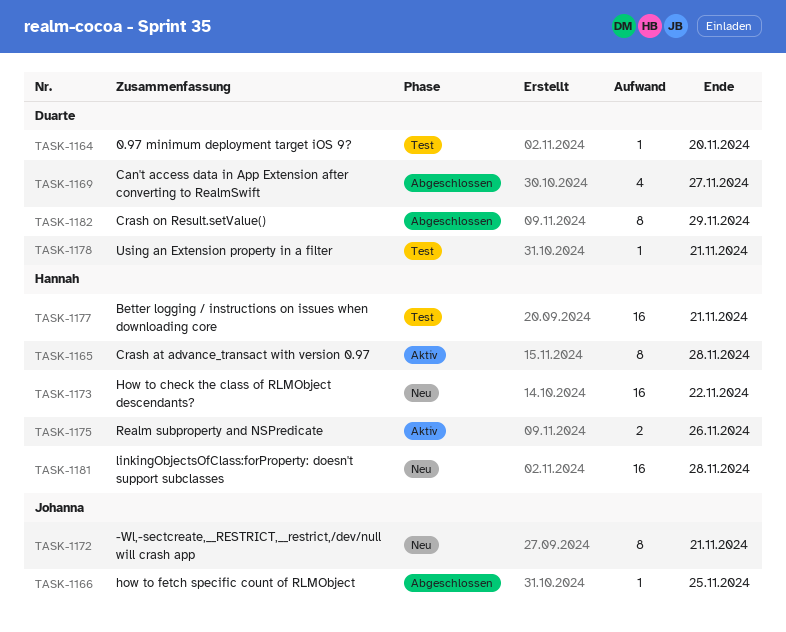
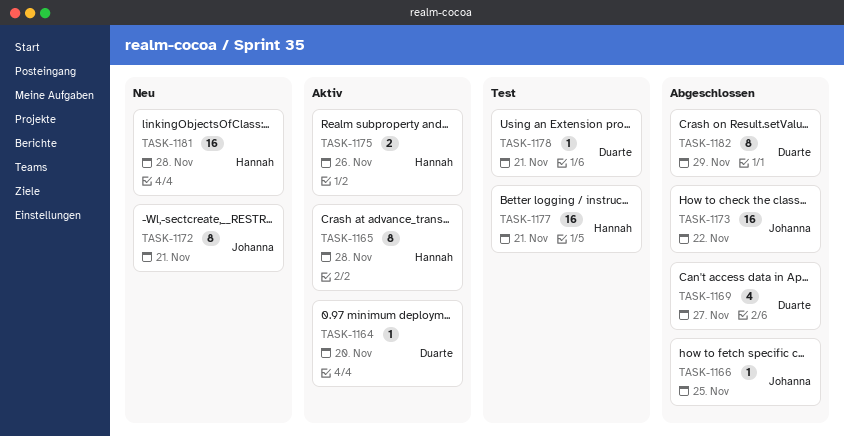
TASK-1164, status: Test -> Aktiv
TASK-1173, status: Neu -> Abgeschlossen
TASK-1173, owner: Hannah -> Johanna

